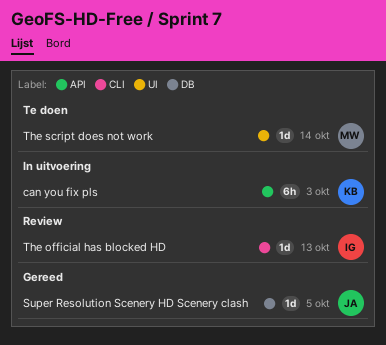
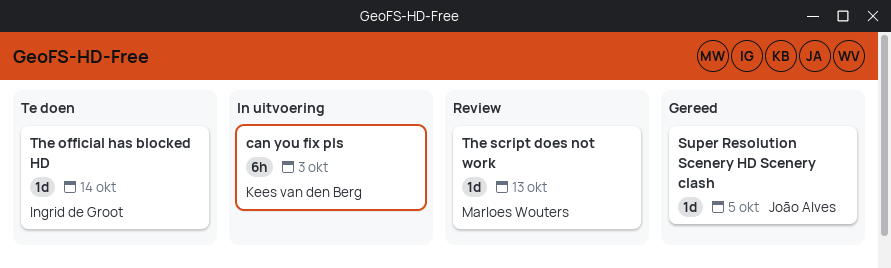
The official has blocked HD, status: Review -> Te doen
The official has blocked HD, due: Oct 13 -> Oct 14
The script does not work, status: Te doen -> Review
The script does not work, due: Oct 14 -> Oct 13

